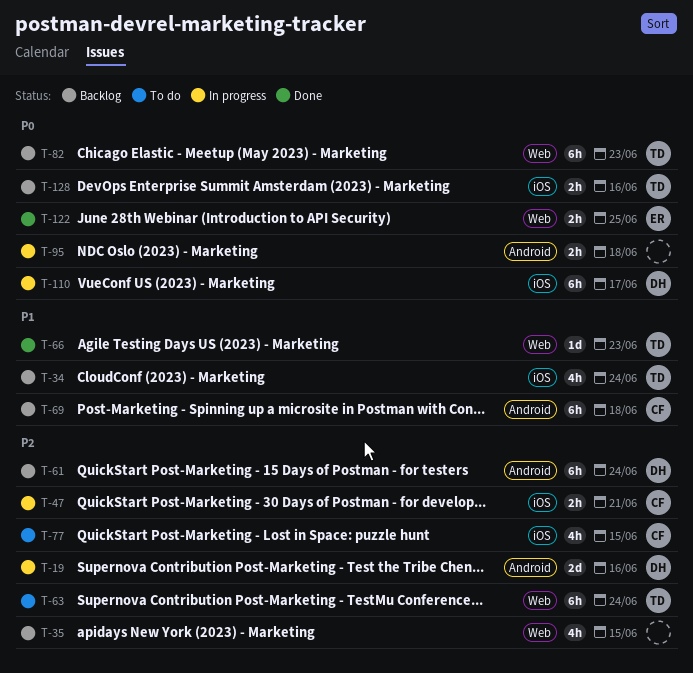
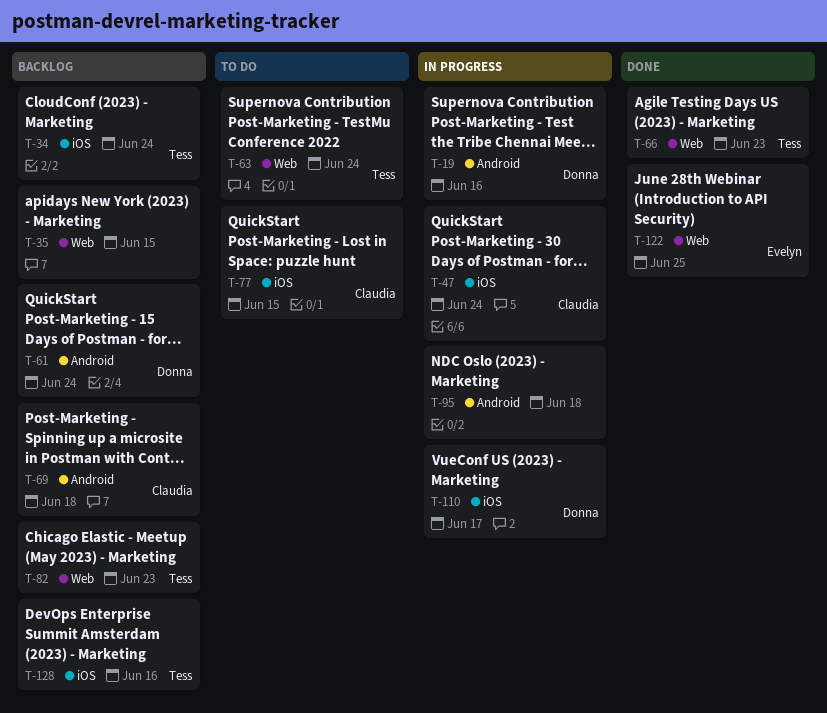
T-47, due: Jun 21 -> Jun 24

